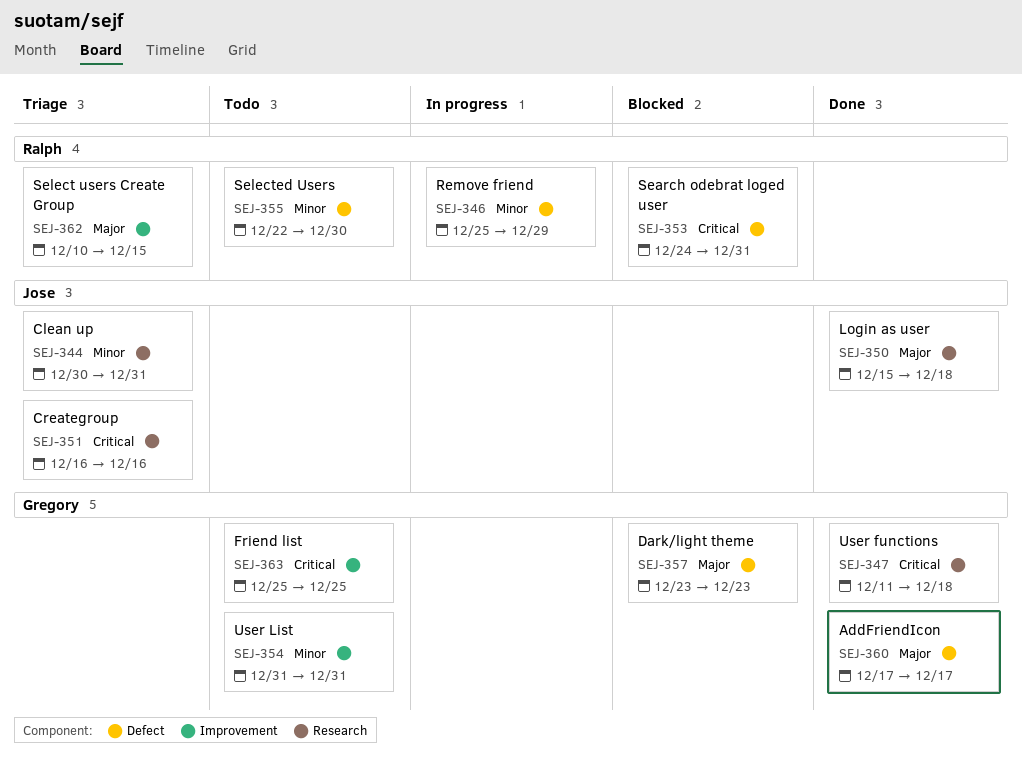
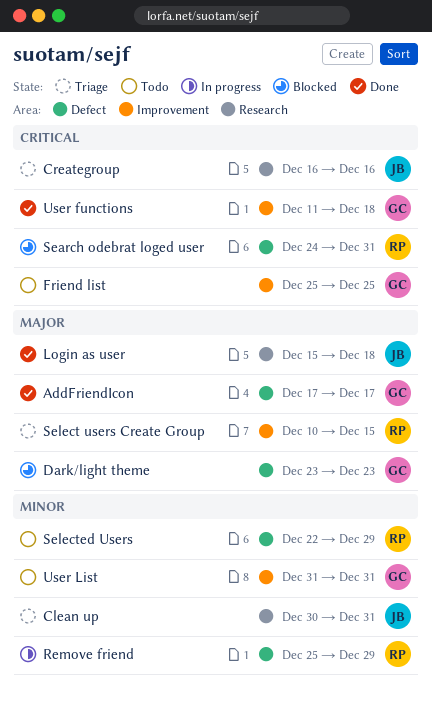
Selected Users, due: Dec 30 -> Dec 29
User functions, label: Research -> Improvement

